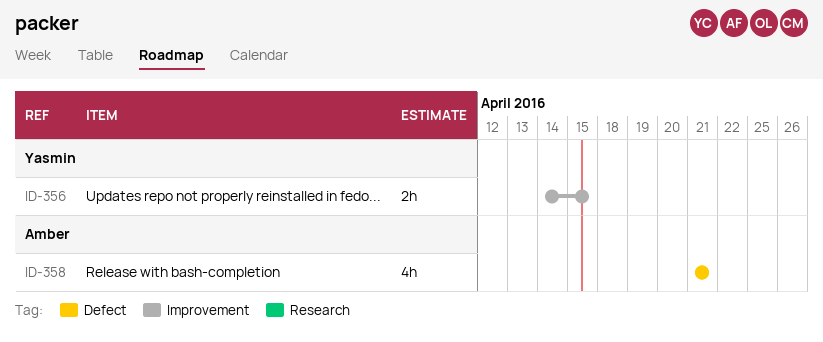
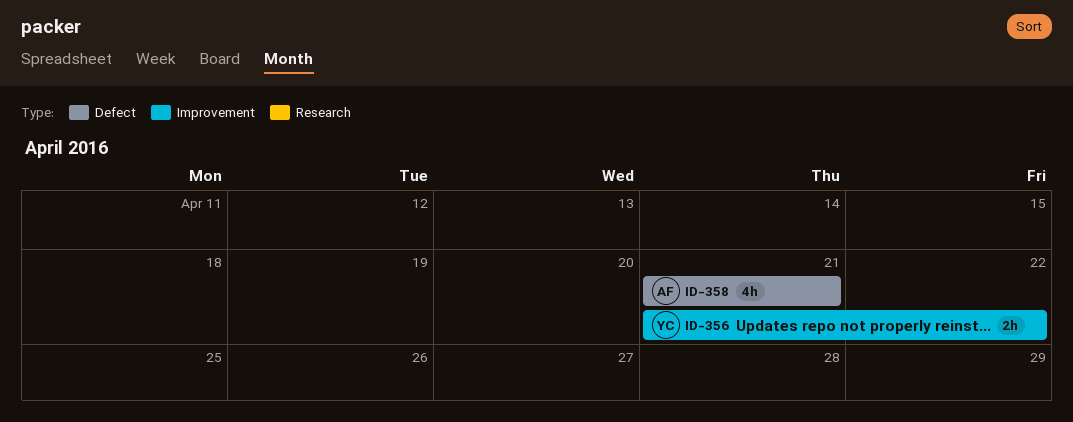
ID-356, start: Apr 14 -> Apr 21
ID-356, due: Apr 15 -> Apr 22

